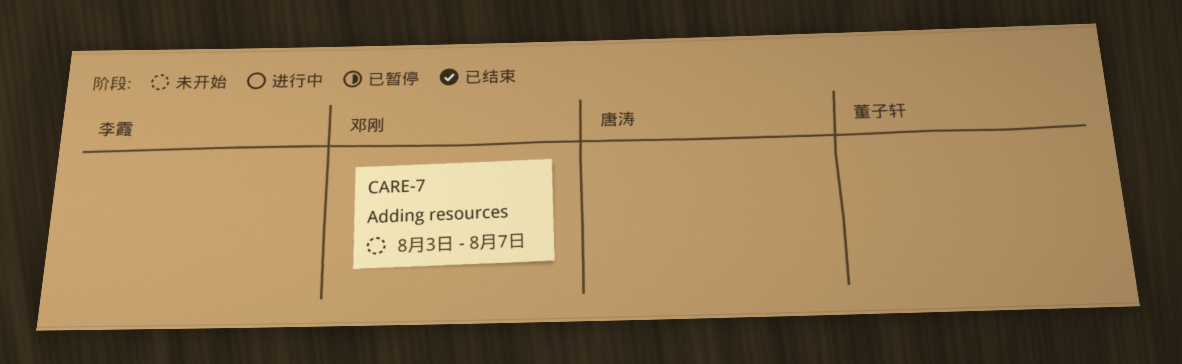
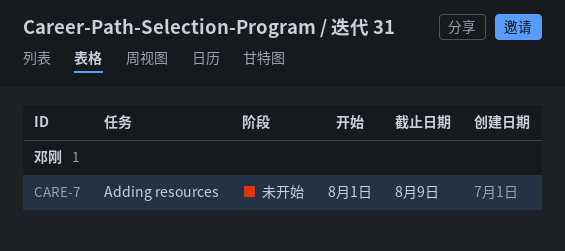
CARE-7, start: Aug 3 -> Aug 1
CARE-7, due: Aug 7 -> Aug 9

